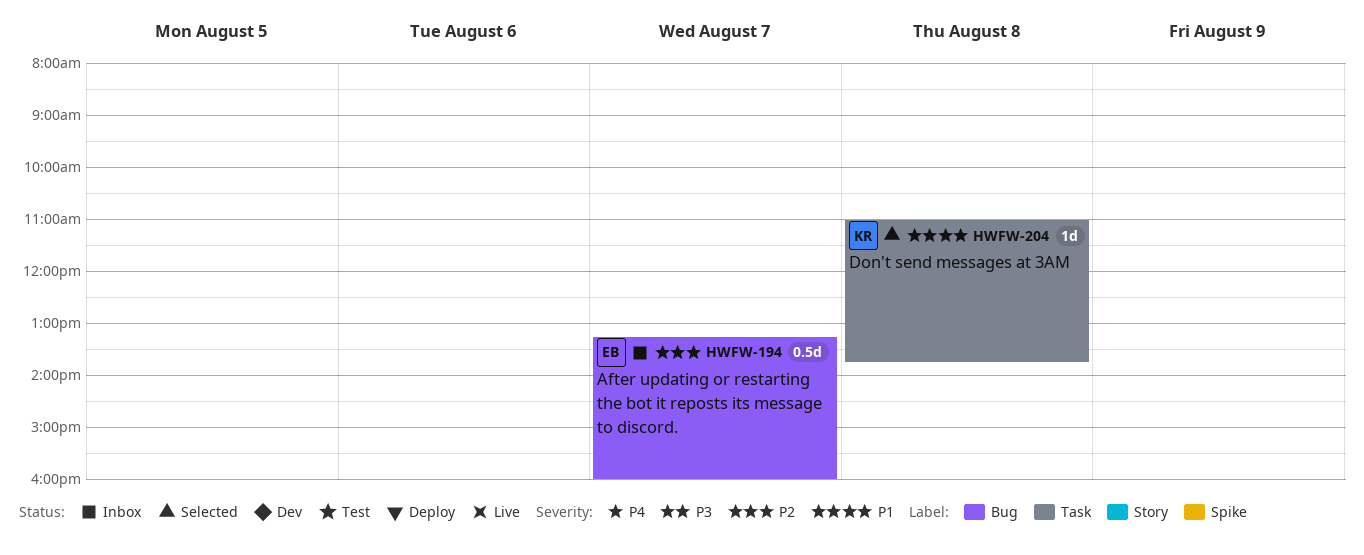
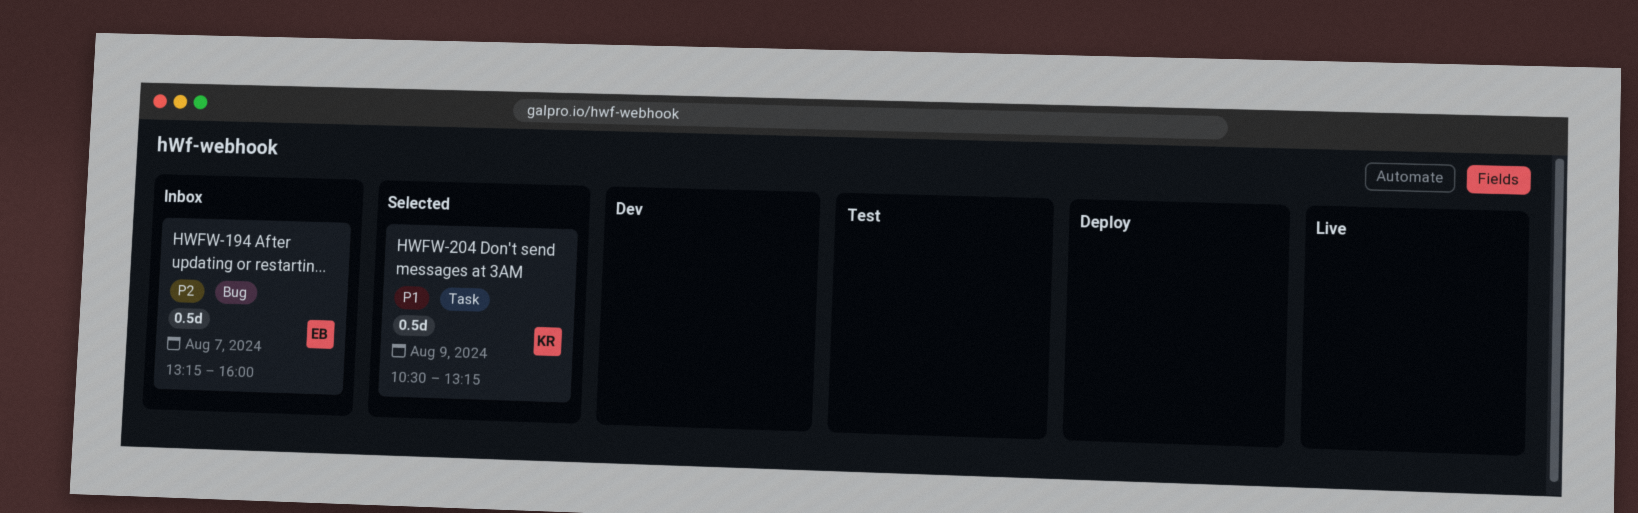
HWFW-204, estimate: 1d -> 0.5d
HWFW-204, day: Aug 8 -> Aug 9
HWFW-204, begins: 11:00 -> 10:30
HWFW-204, ends: 13:45 -> 13:15

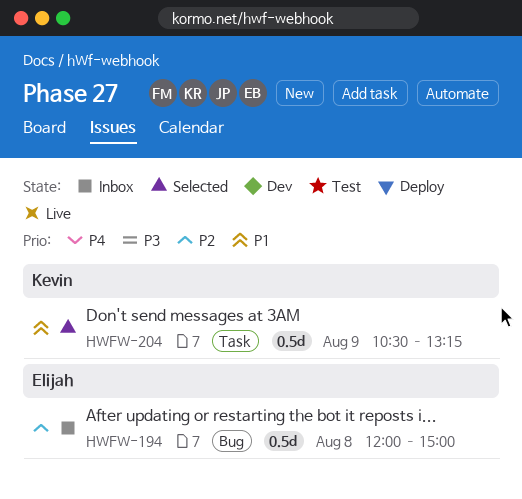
HWFW-194, day: Aug 7 -> Aug 8
HWFW-194, begins: 13:15 -> 12:00
HWFW-194, ends: 16:00 -> 15:00

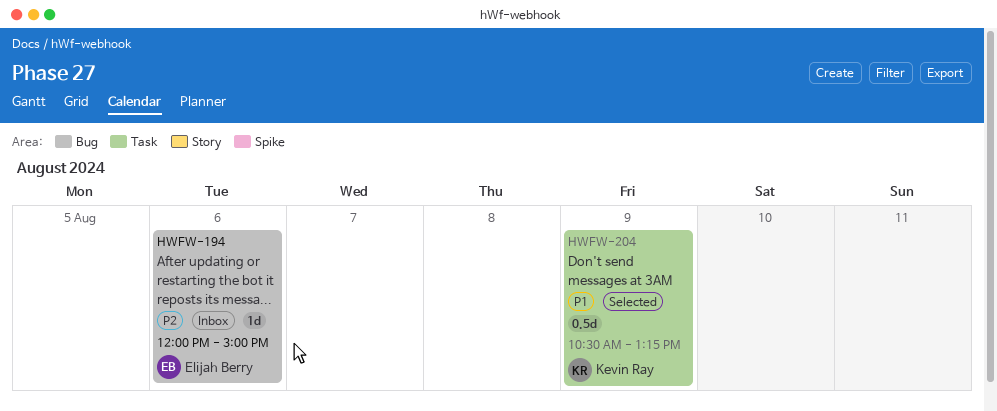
HWFW-194, estimate: 0.5d -> 1d
HWFW-194, day: Aug 8 -> Aug 6

